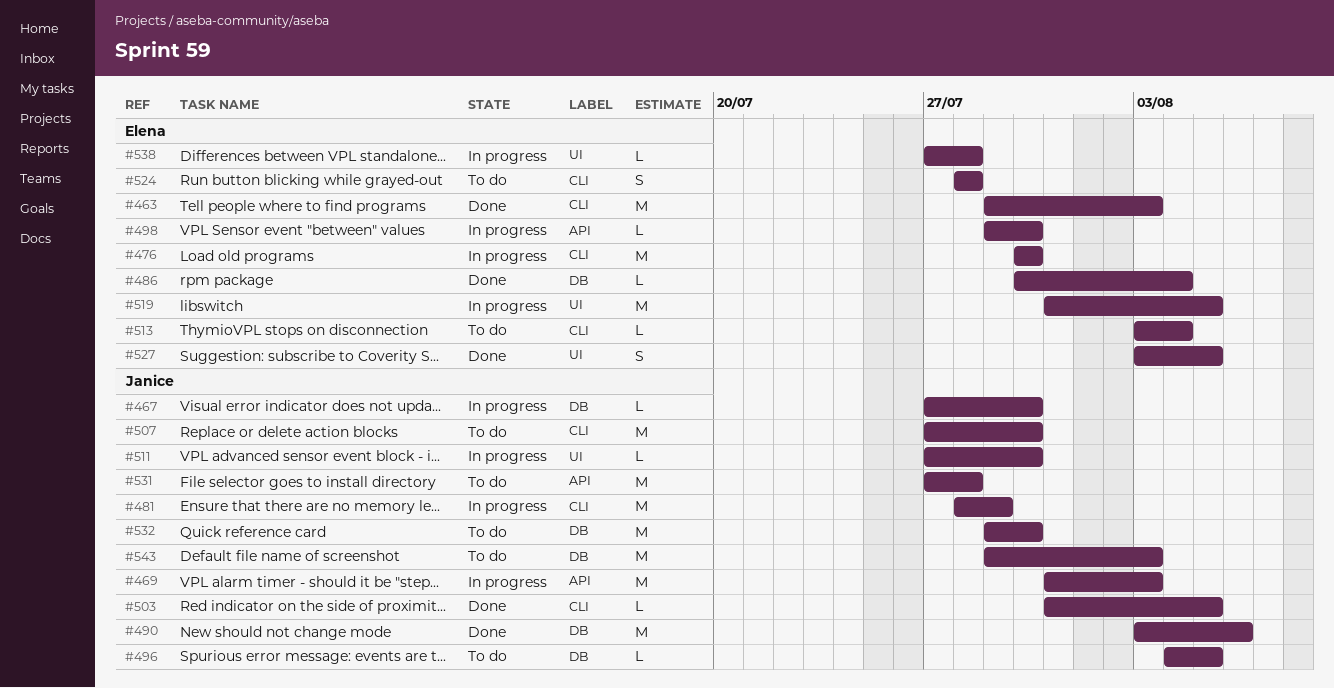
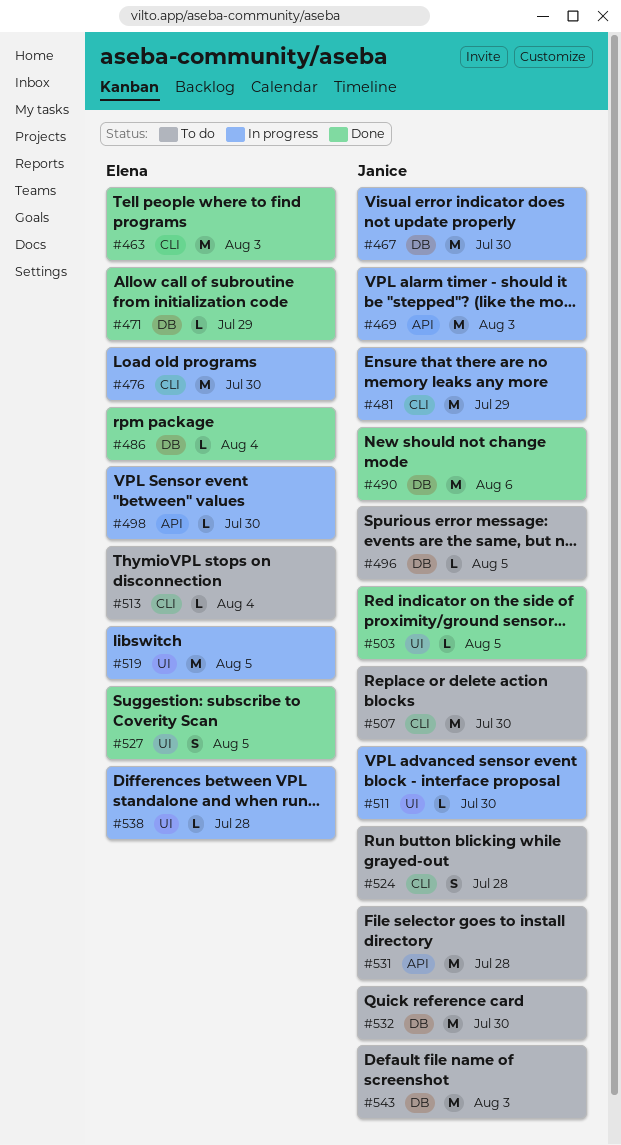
#467, estimate: L -> M
#471: none -> present
#503, label: CLI -> UI
#524, owner: Elena -> Janice

